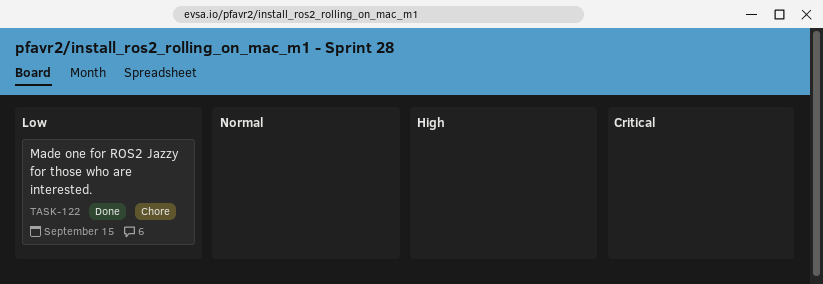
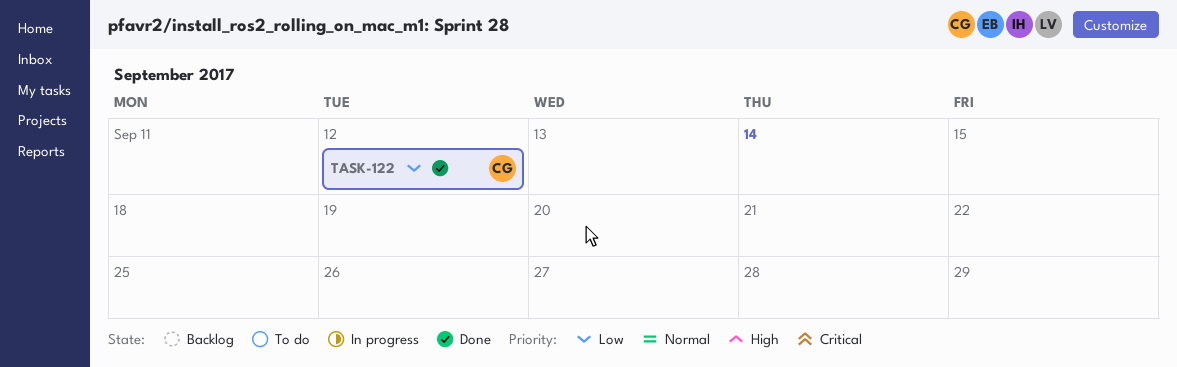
TASK-122, due: Sep 15 -> Sep 12

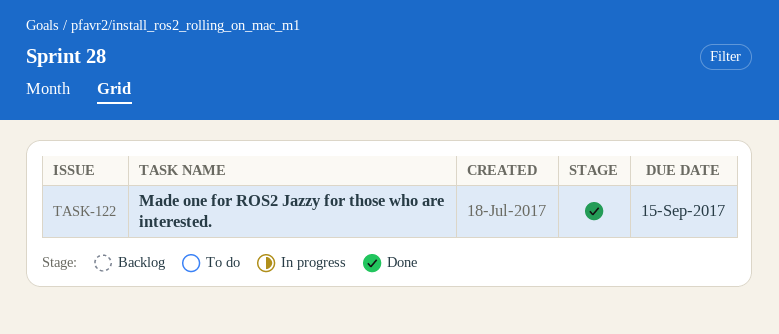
TASK-122, due: Sep 12 -> Sep 15

